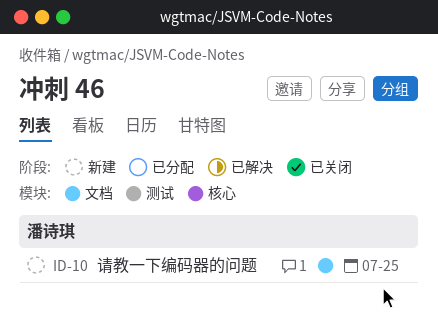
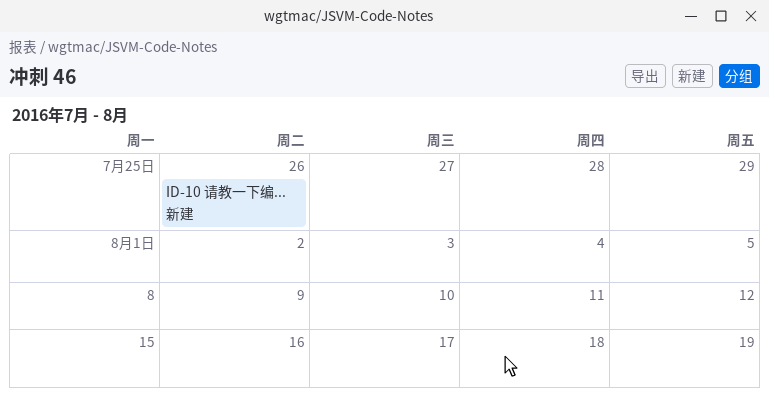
ID-10, due: Jul 25 -> Jul 26

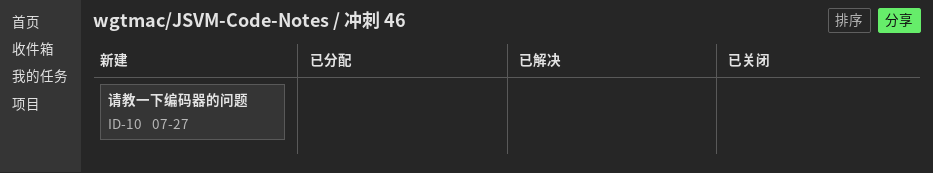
ID-10, due: Jul 26 -> Jul 27

